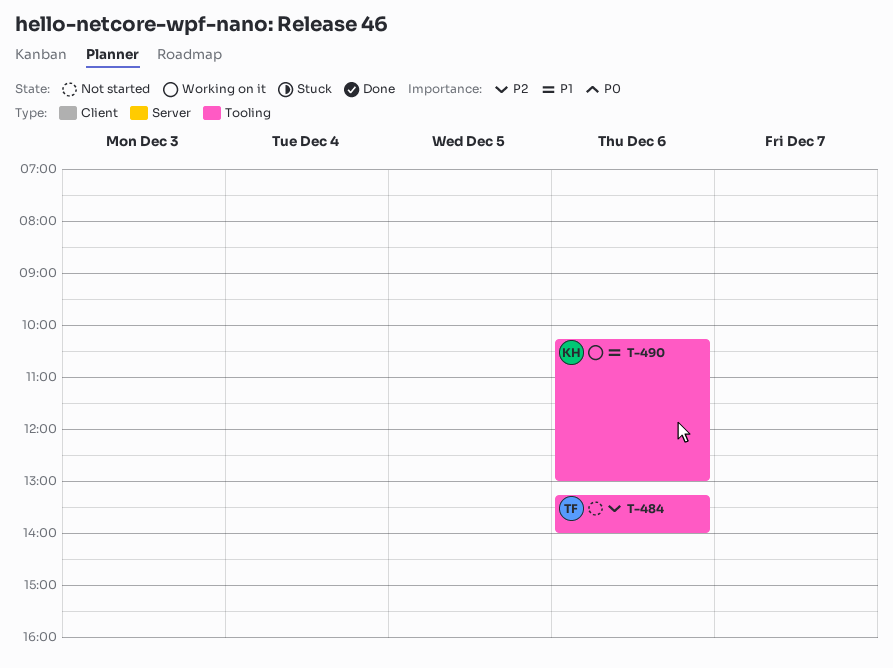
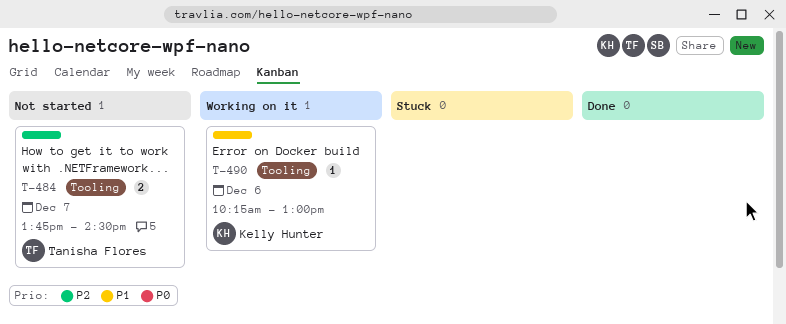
T-484, day: Dec 6 -> Dec 7
T-484, begins: 13:15 -> 13:45
T-484, ends: 14:00 -> 14:30

